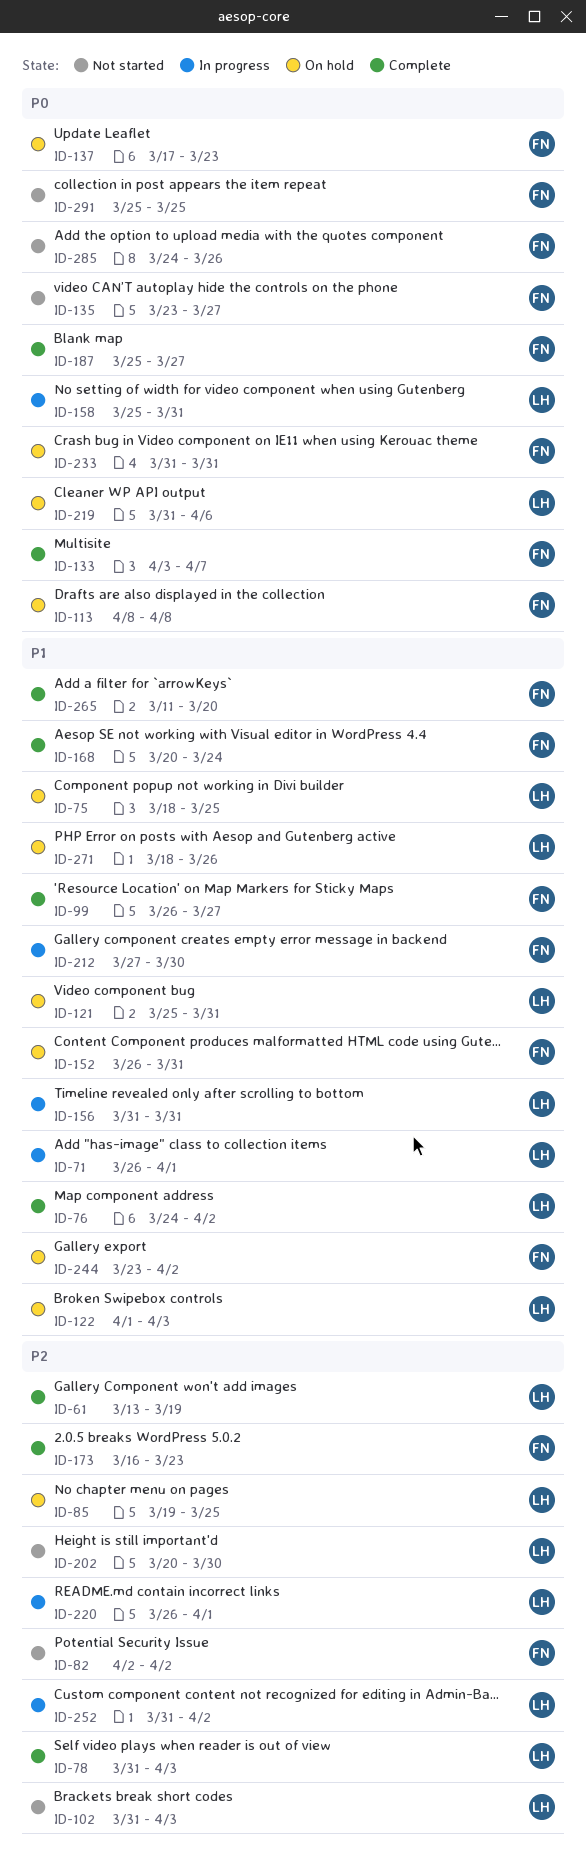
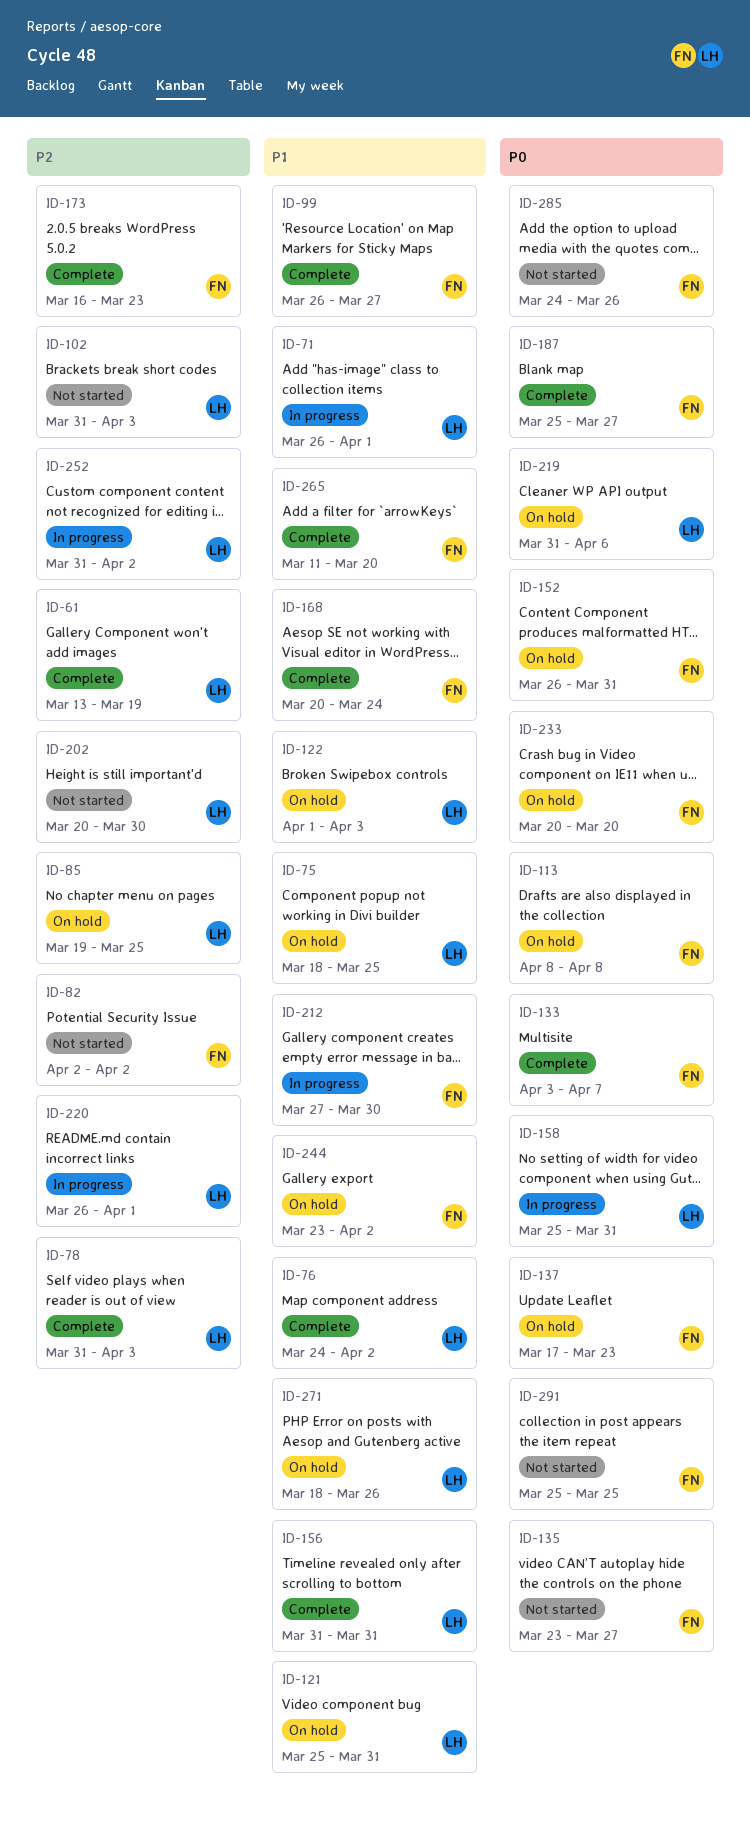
ID-152, priority: P1 -> P0
ID-156, status: In progress -> Complete
ID-233, start: Mar 31 -> Mar 20
ID-233, due: Mar 31 -> Mar 20

